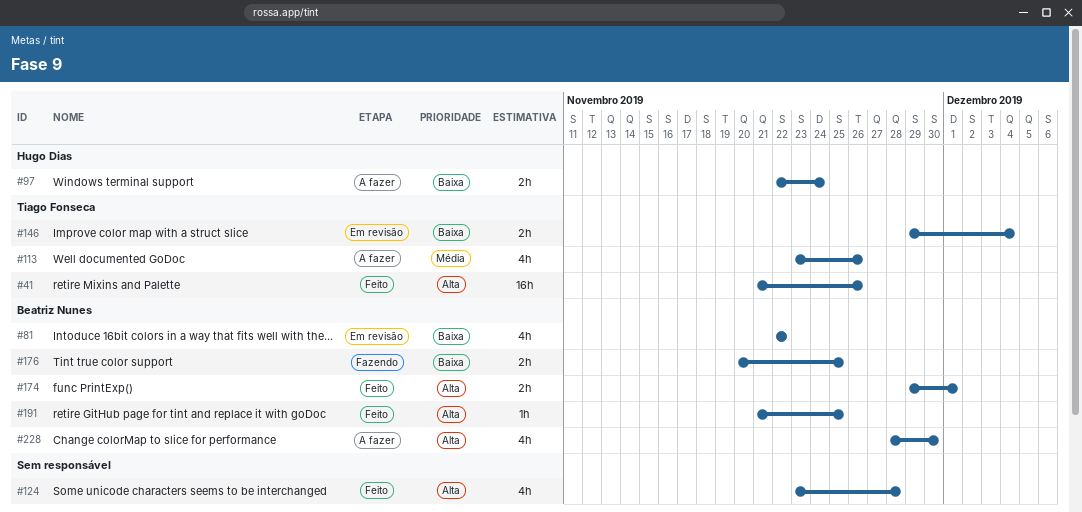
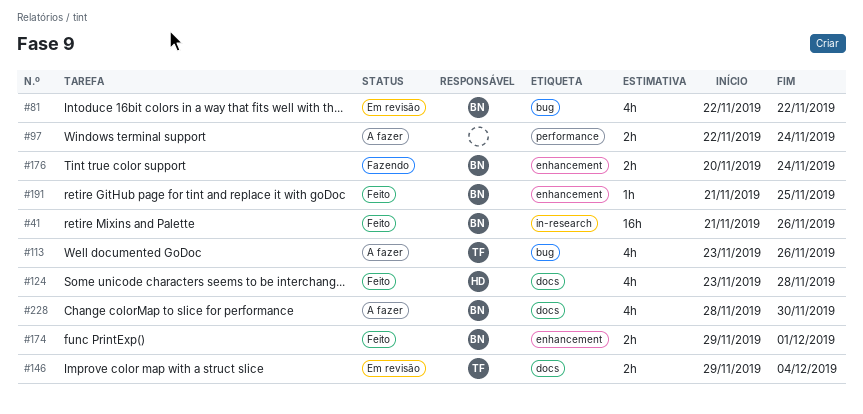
#41, owner: Tiago Fonseca -> Beatriz Nunes
#97, owner: Hugo Dias -> none
#124, owner: none -> Hugo Dias
#176, due: Nov 25 -> Nov 24

